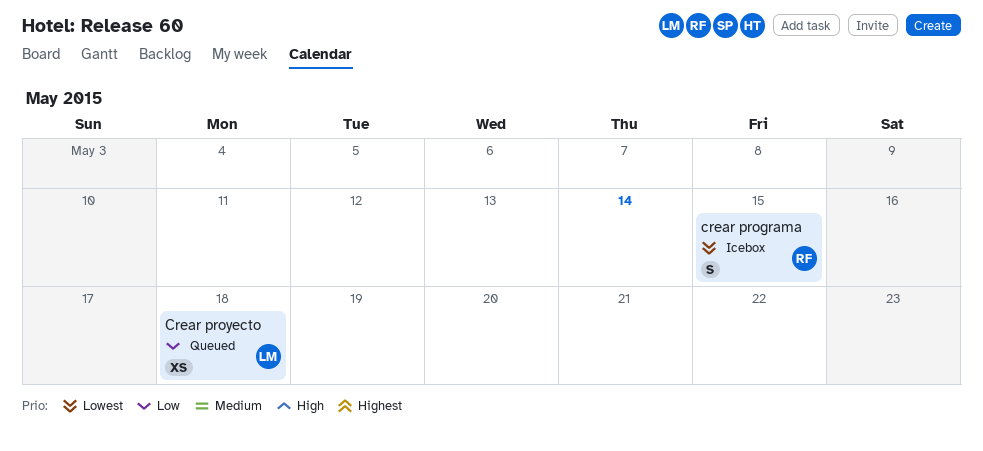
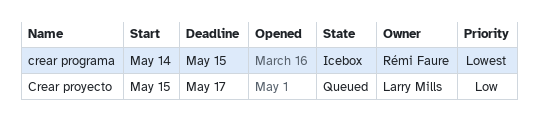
Crear proyecto, due: May 18 -> May 17

